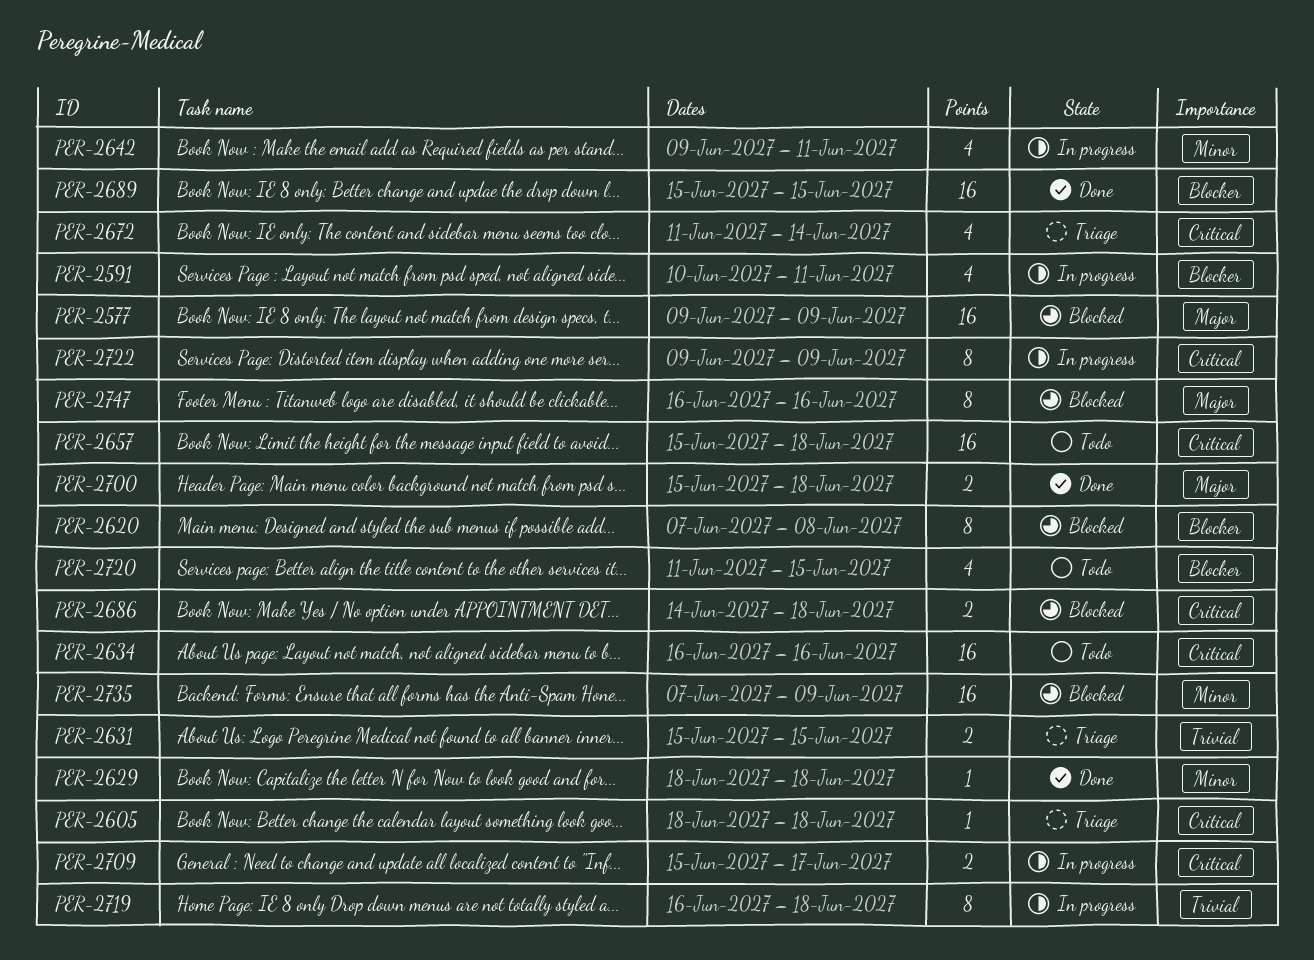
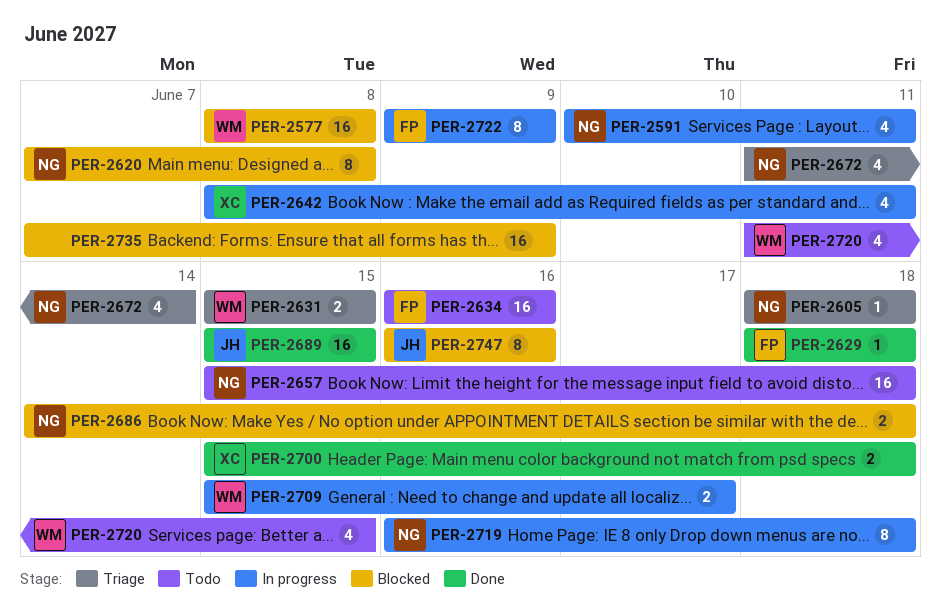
PER-2577, start: Jun 9 -> Jun 8
PER-2577, due: Jun 9 -> Jun 8
PER-2642, start: Jun 9 -> Jun 8

